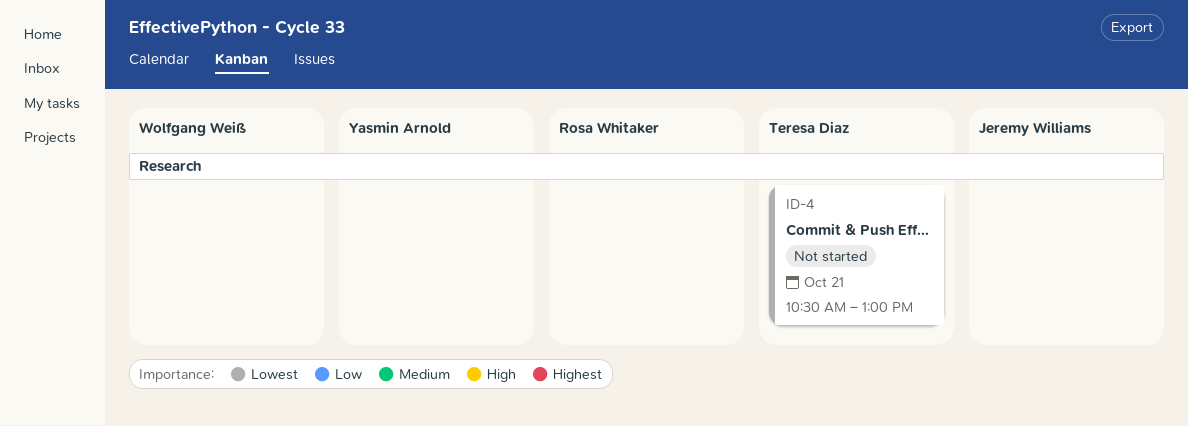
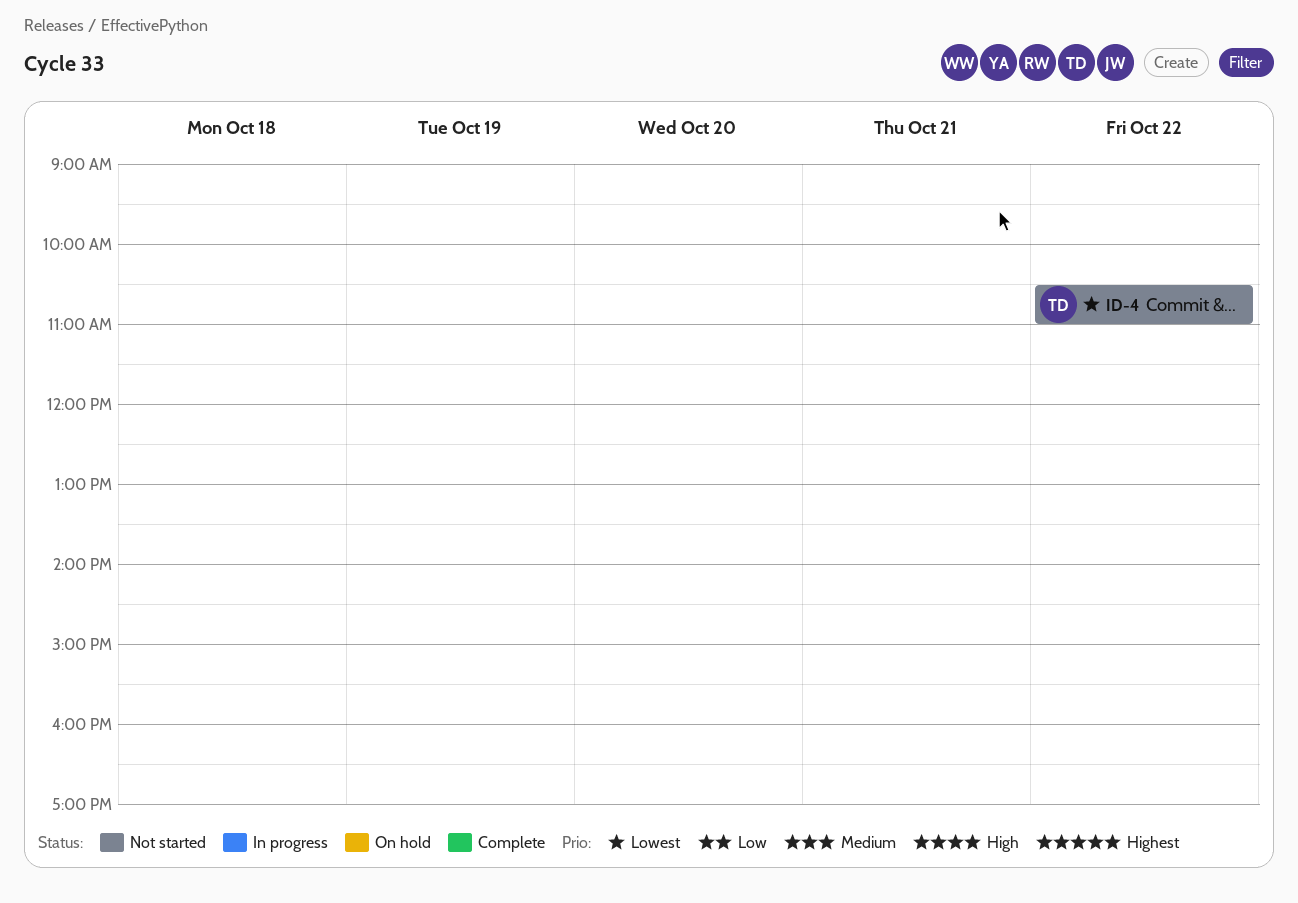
ID-4, day: Oct 21 -> Oct 22
ID-4, ends: 13:00 -> 11:00

